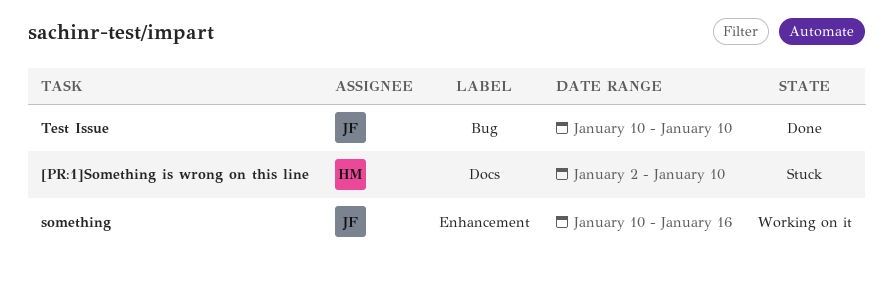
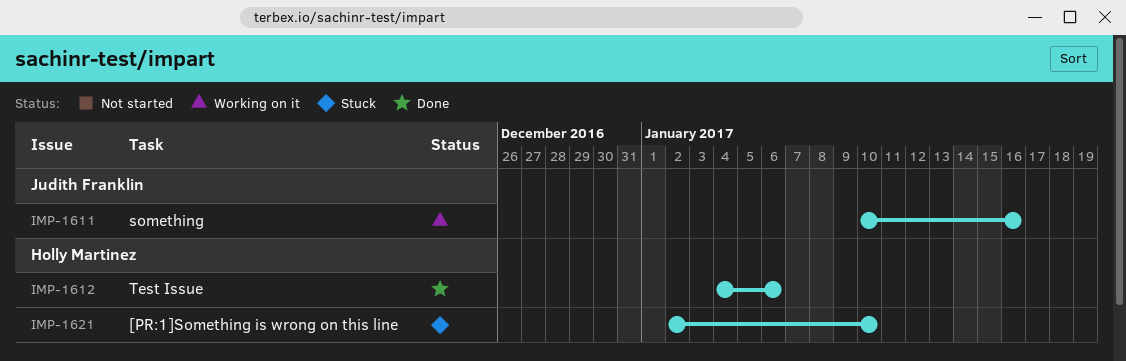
Test Issue, owner: Judith Franklin -> Holly Martinez
Test Issue, start: Jan 10 -> Jan 4
Test Issue, due: Jan 10 -> Jan 6

